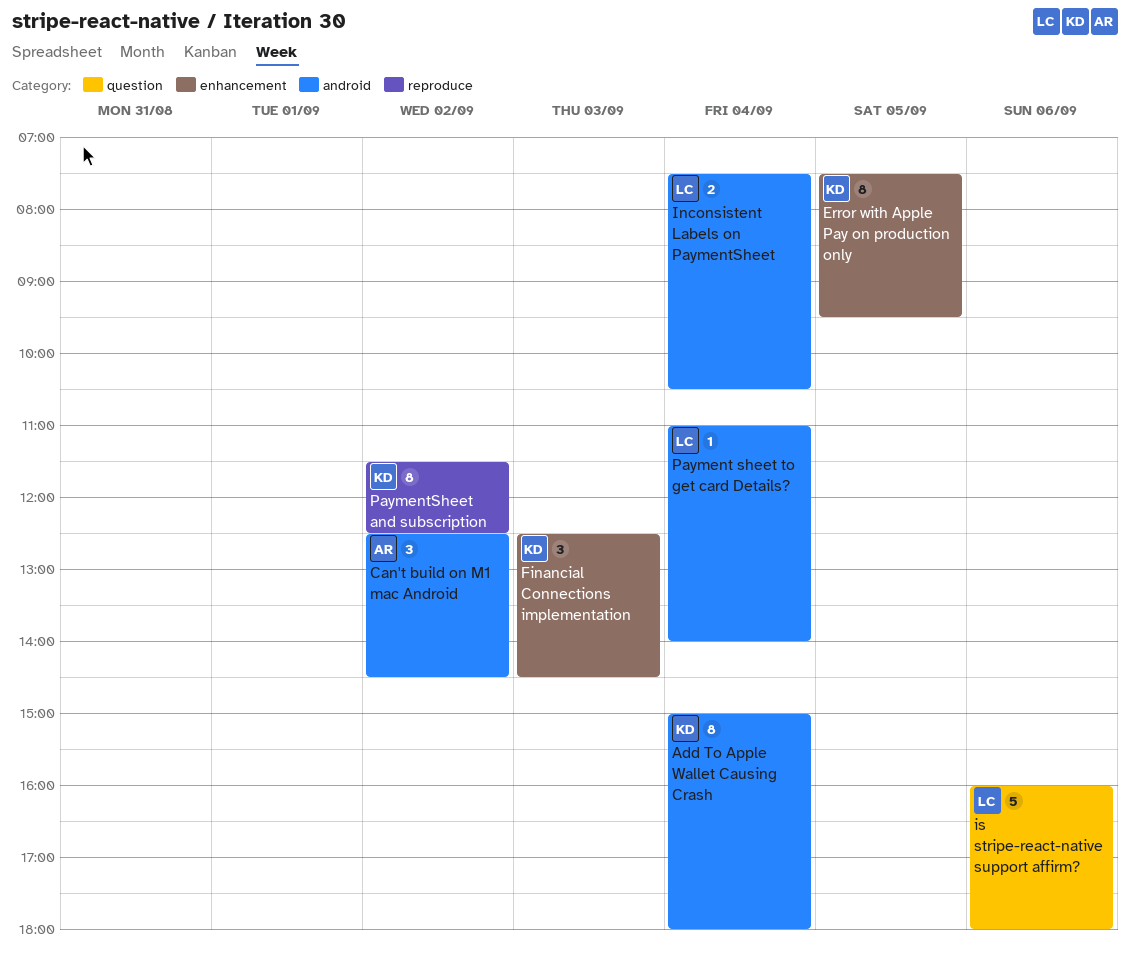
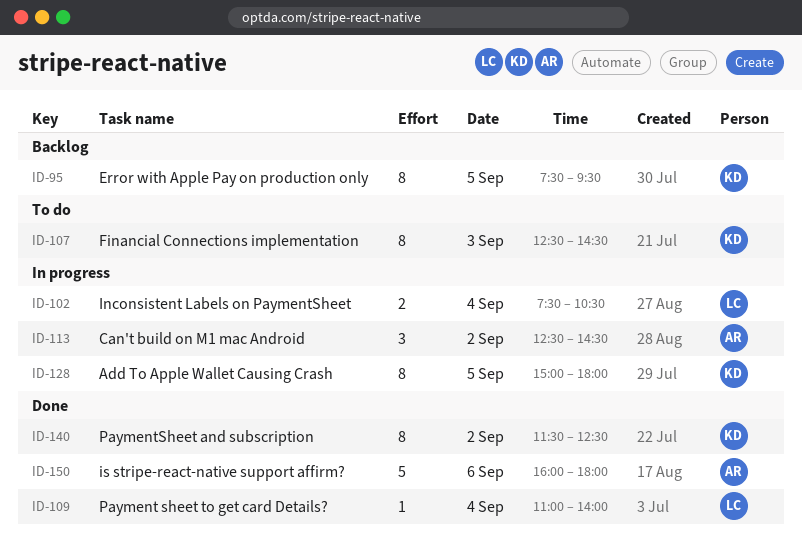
Add To Apple Wallet Causing Crash, day: Sep 4 -> Sep 5
Financial Connections implementation, estimate: 3 -> 8
is stripe-react-native support affirm?, owner: LC -> AR

